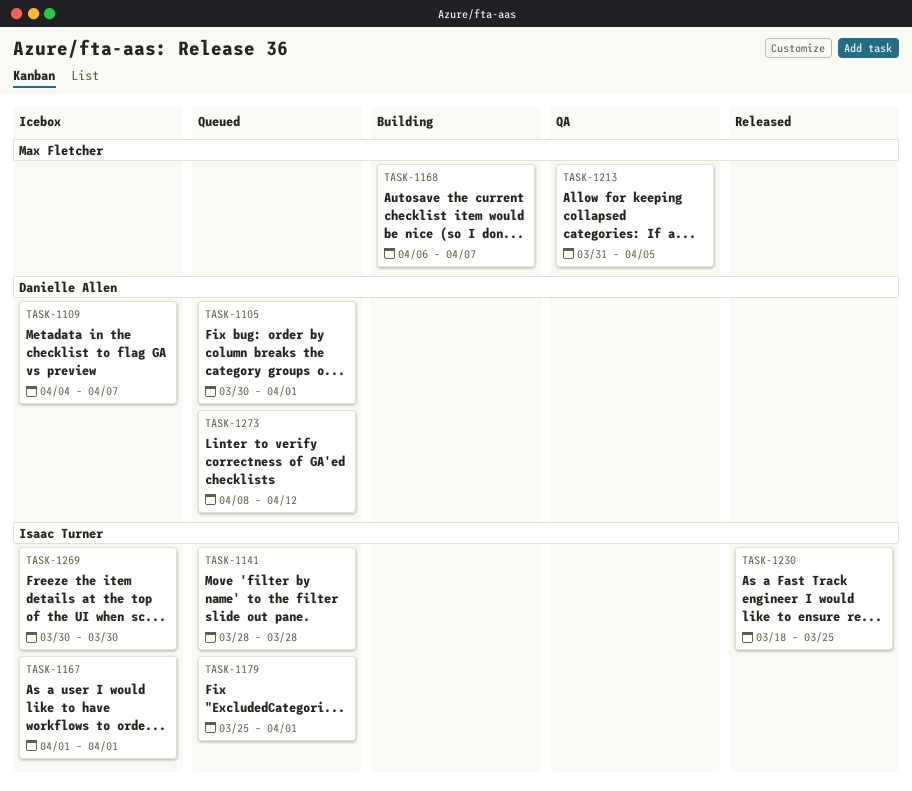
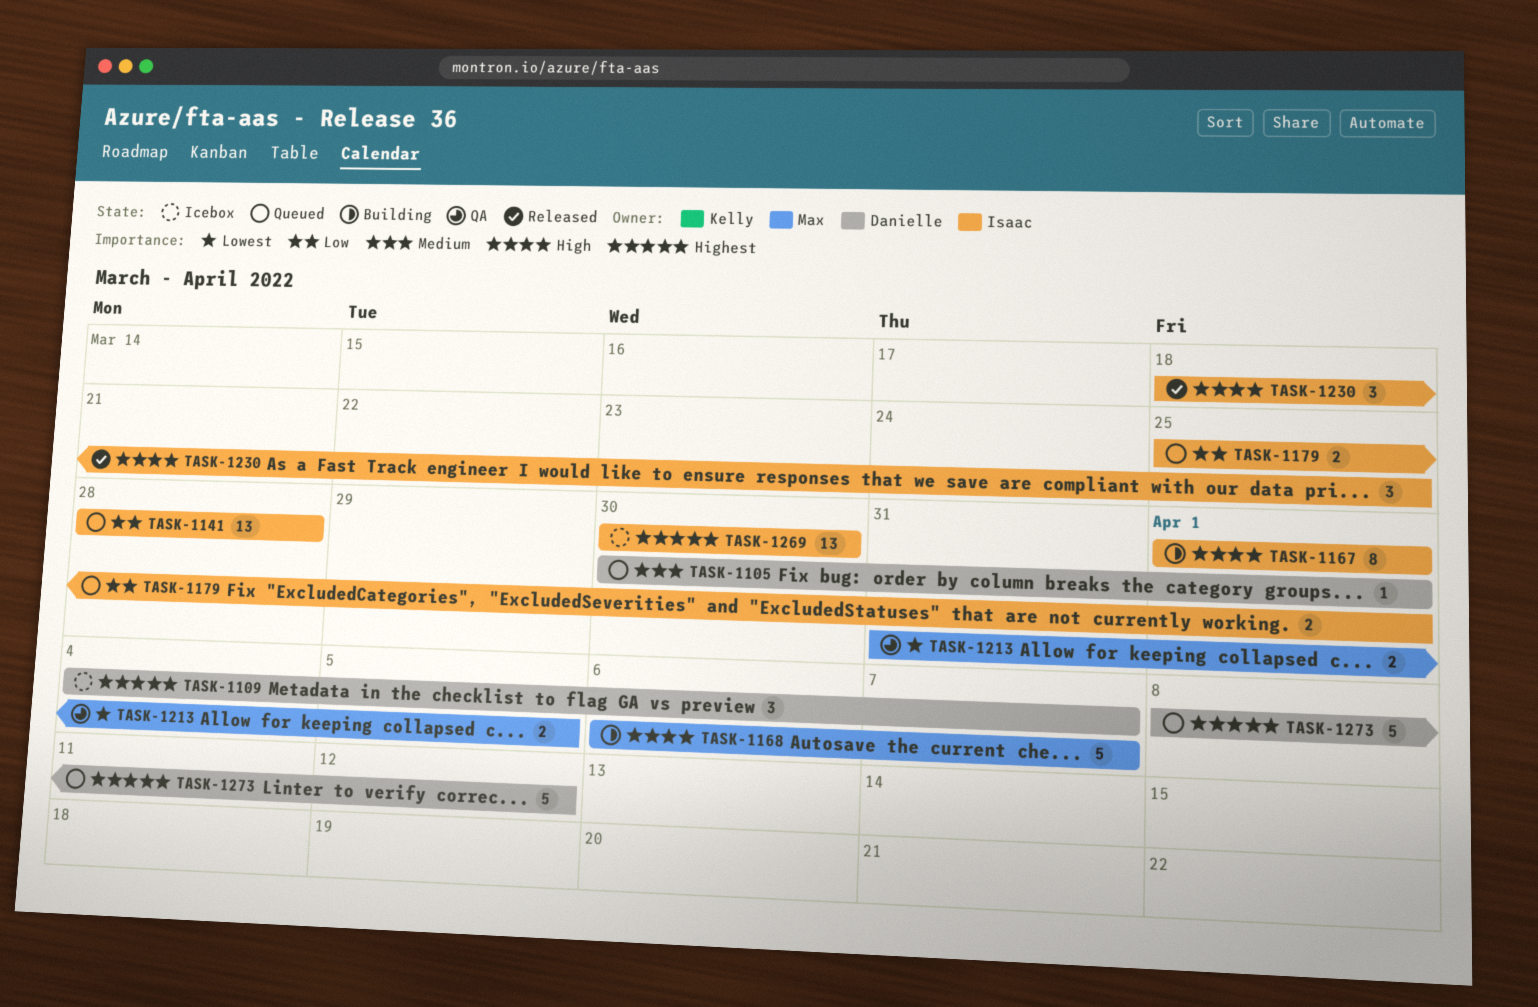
TASK-1167, status: Icebox -> Building

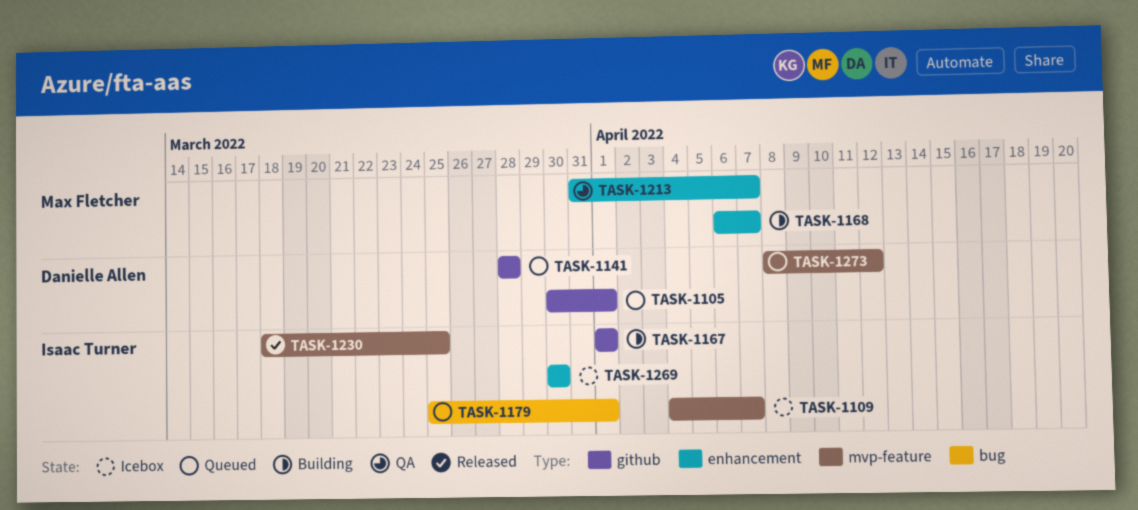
TASK-1109, owner: Danielle Allen -> Isaac Turner
TASK-1141, owner: Isaac Turner -> Danielle Allen
TASK-1213, due: Apr 5 -> Apr 7

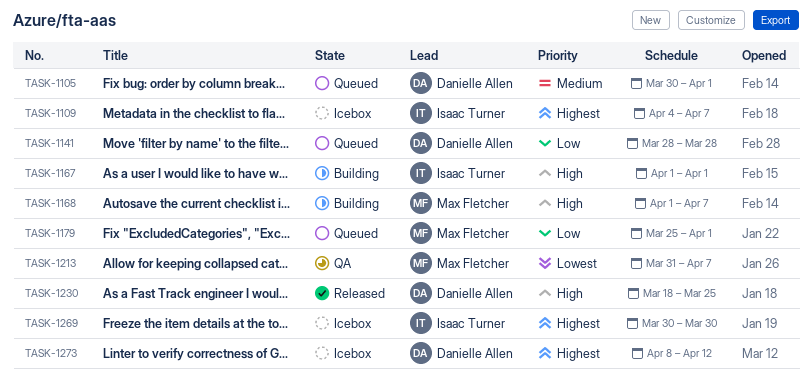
TASK-1168, start: Apr 6 -> Apr 1
TASK-1179, owner: Isaac Turner -> Max Fletcher
TASK-1230, owner: Isaac Turner -> Danielle Allen
TASK-1273, status: Queued -> Icebox

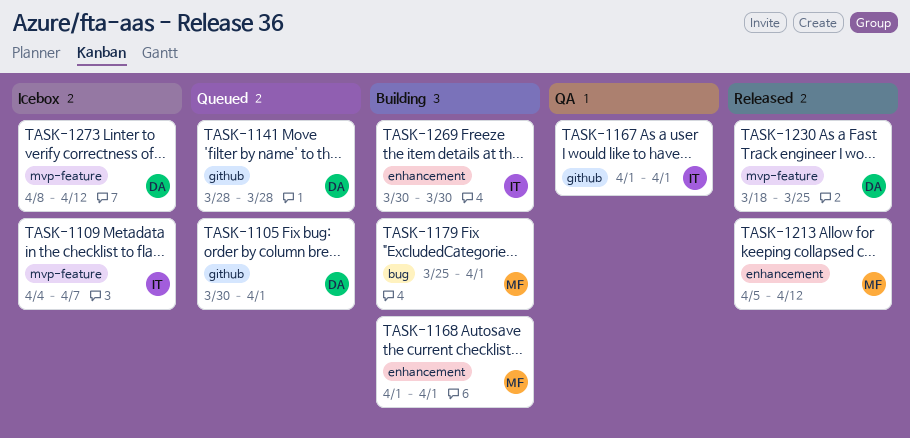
TASK-1167, status: Building -> QA
TASK-1168, due: Apr 7 -> Apr 1
TASK-1179, status: Queued -> Building
TASK-1213, status: QA -> Released
TASK-1213, start: Mar 31 -> Apr 5
TASK-1213, due: Apr 7 -> Apr 12
TASK-1269, status: Icebox -> Building

